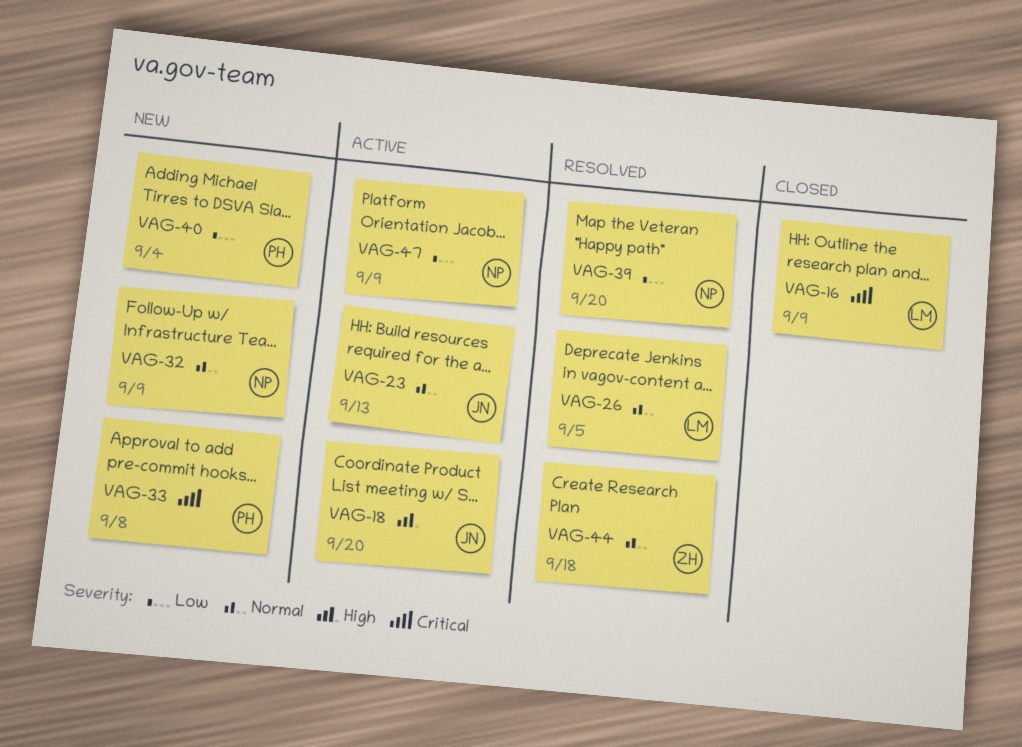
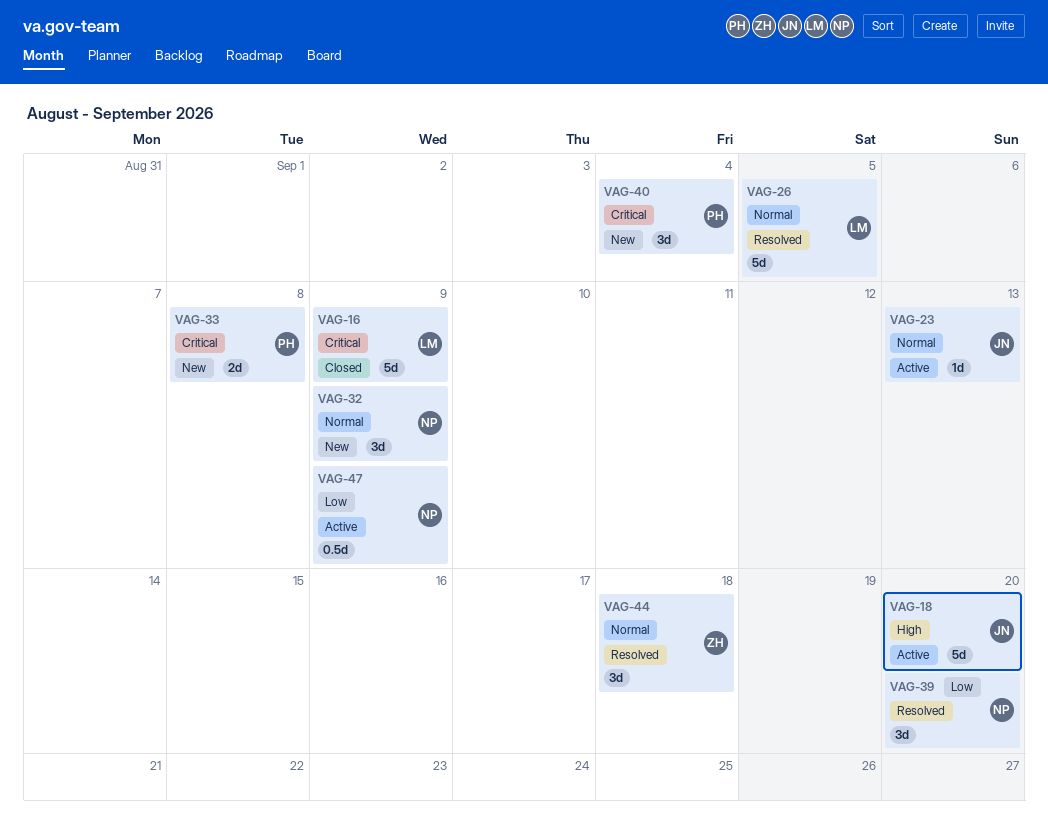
VAG-40, priority: Low -> Critical

